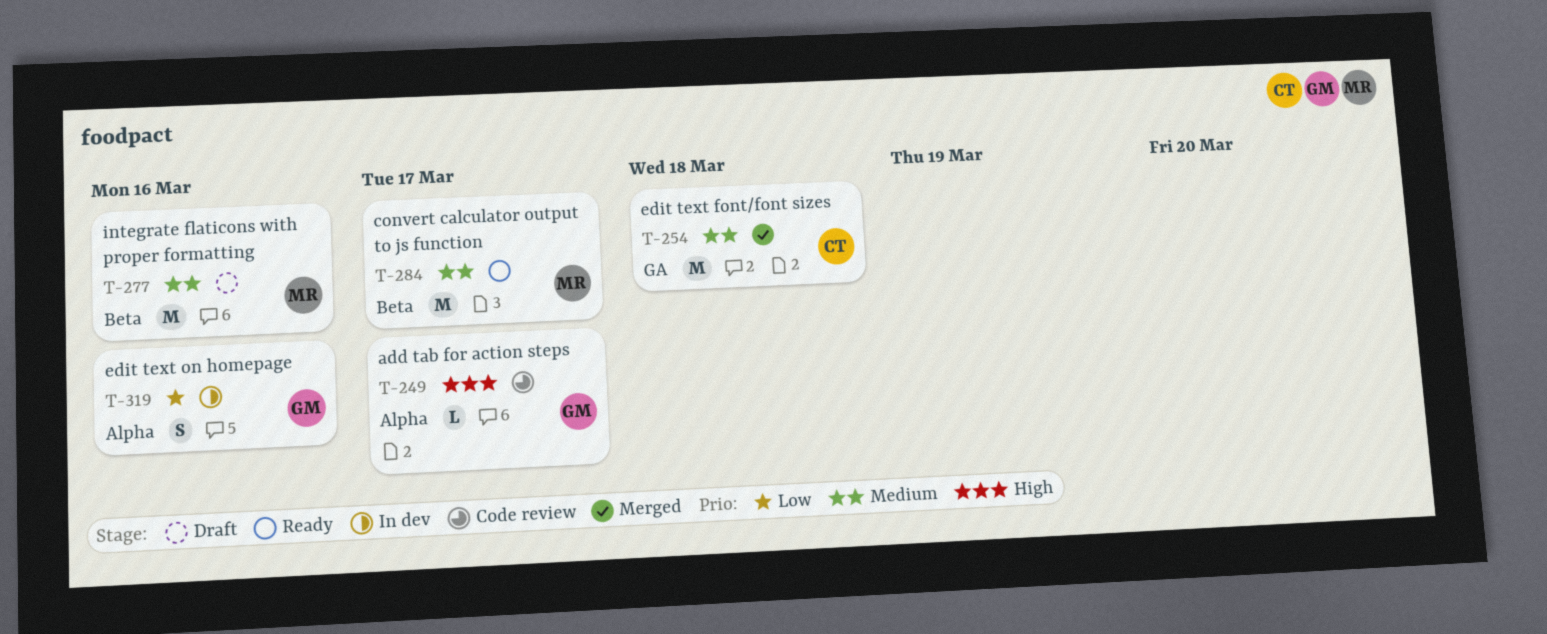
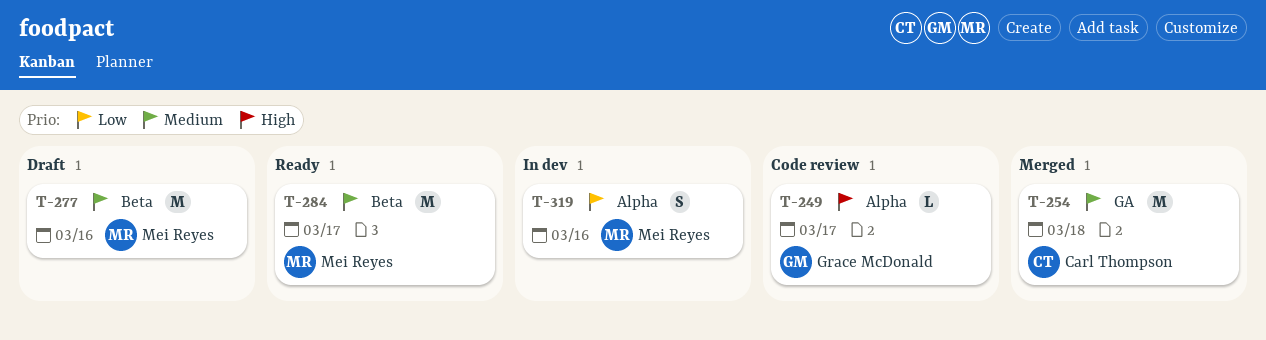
T-319, owner: Grace McDonald -> Mei Reyes

